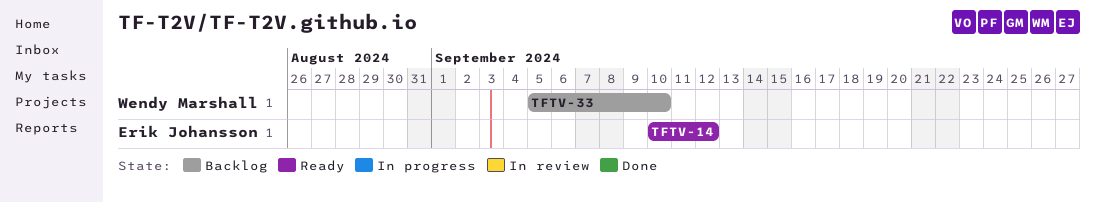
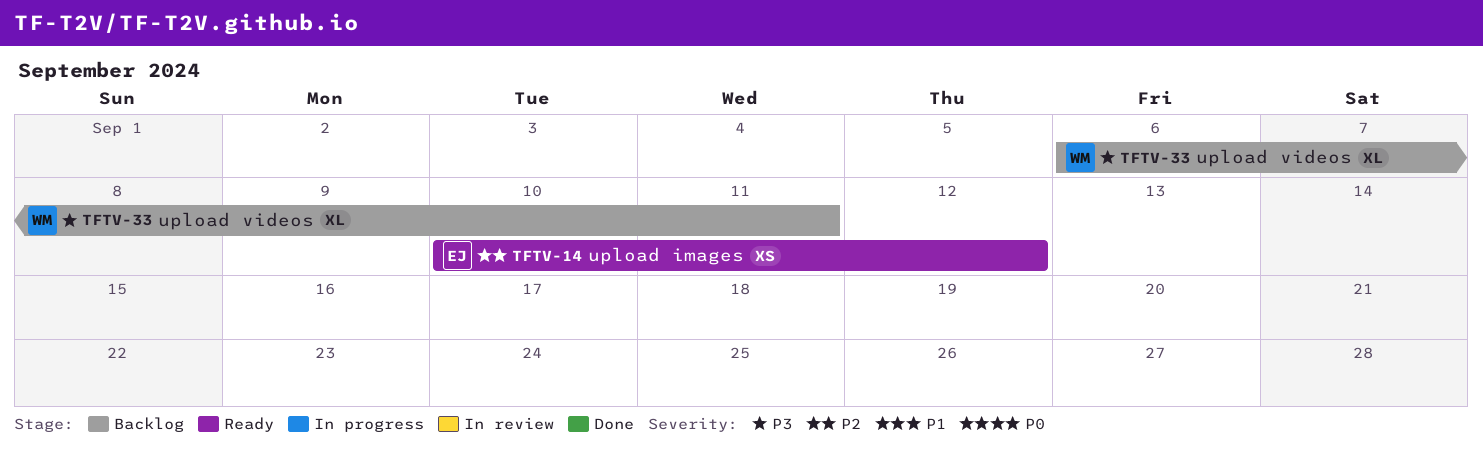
TFTV-33, start: Sep 5 -> Sep 6
TFTV-33, due: Sep 10 -> Sep 11

